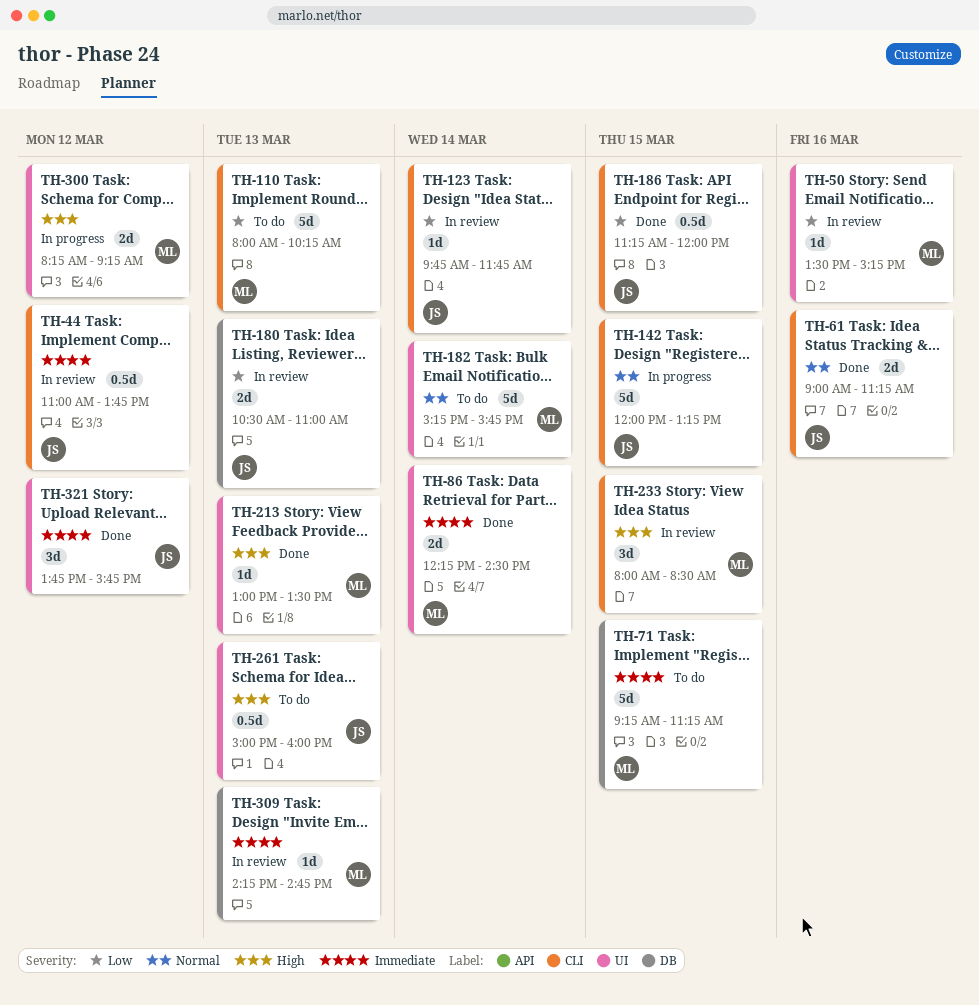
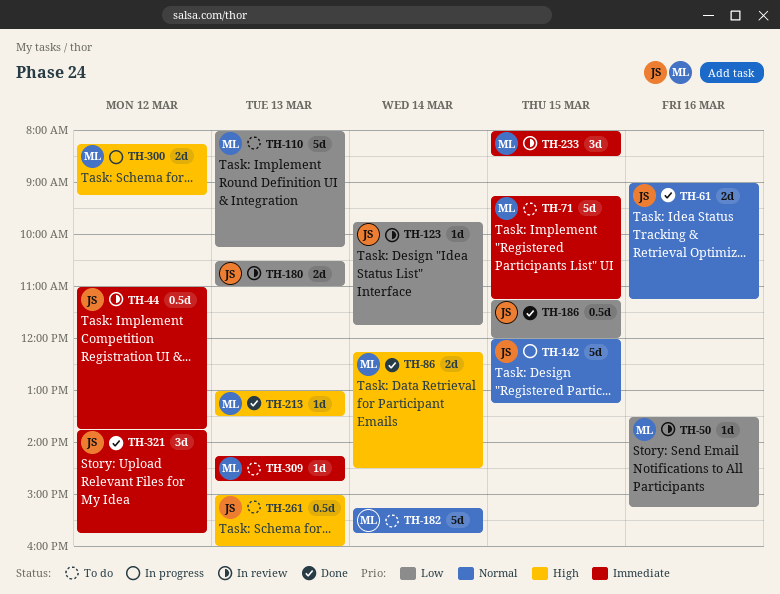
TH-86, priority: Immediate -> High
TH-233, priority: High -> Immediate
TH-309, status: In review -> To do

